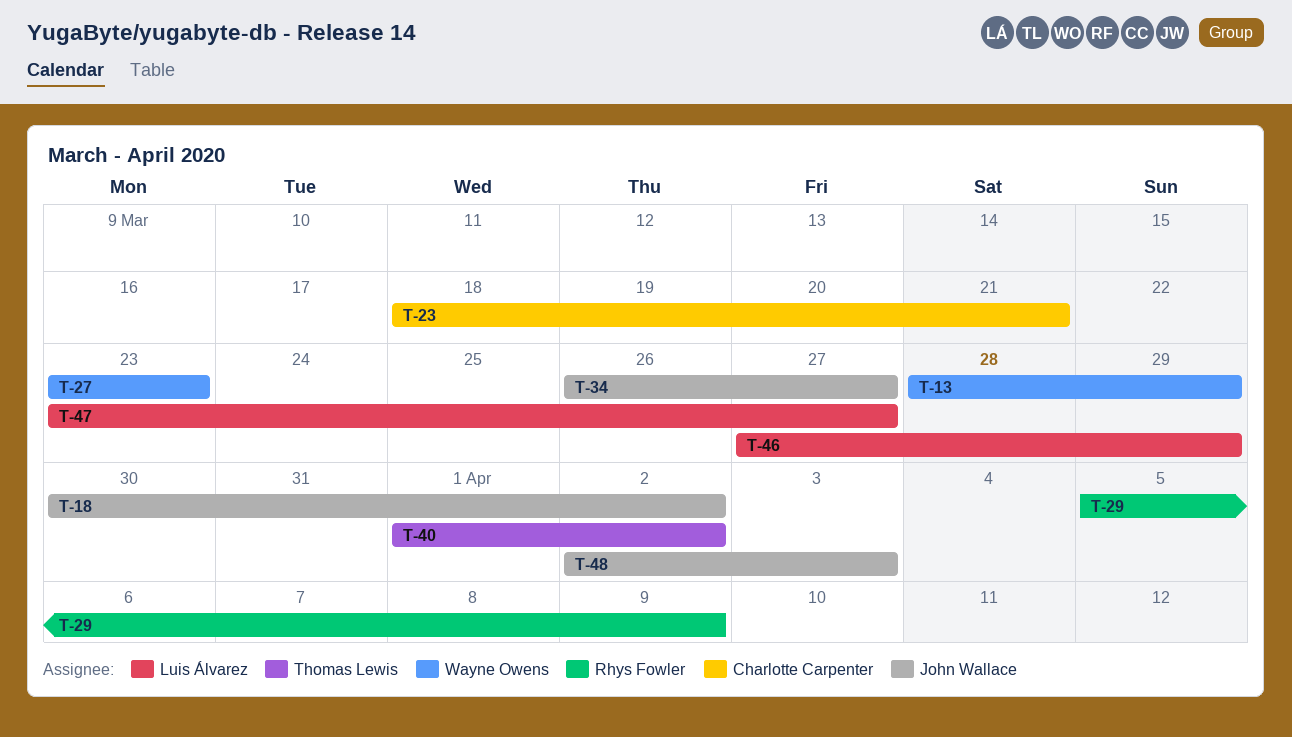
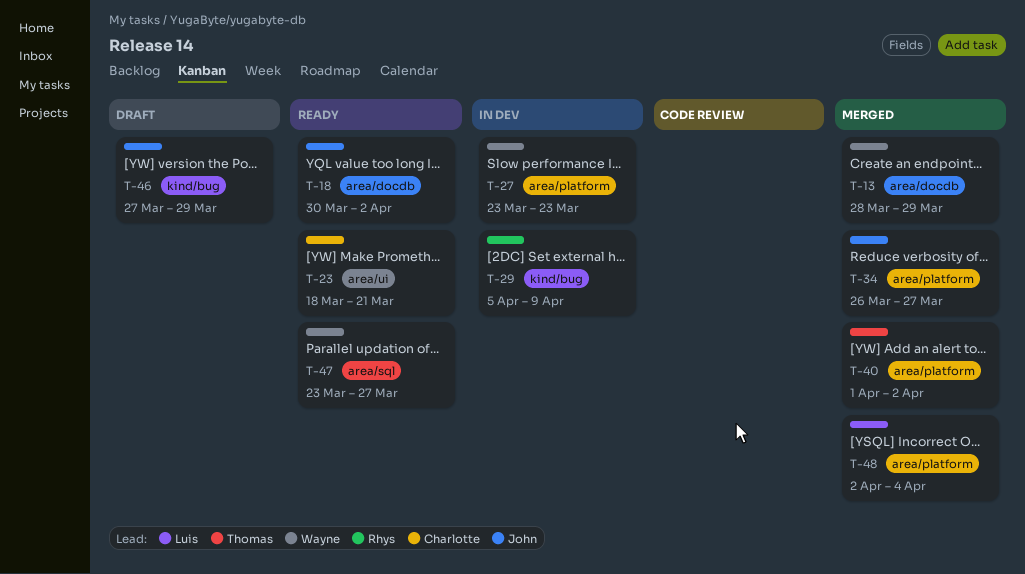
T-46, owner: Luis Álvarez -> John Wallace
T-47, owner: Luis Álvarez -> Wayne Owens
T-48, owner: John Wallace -> Luis Álvarez
T-48, due: Apr 3 -> Apr 4

